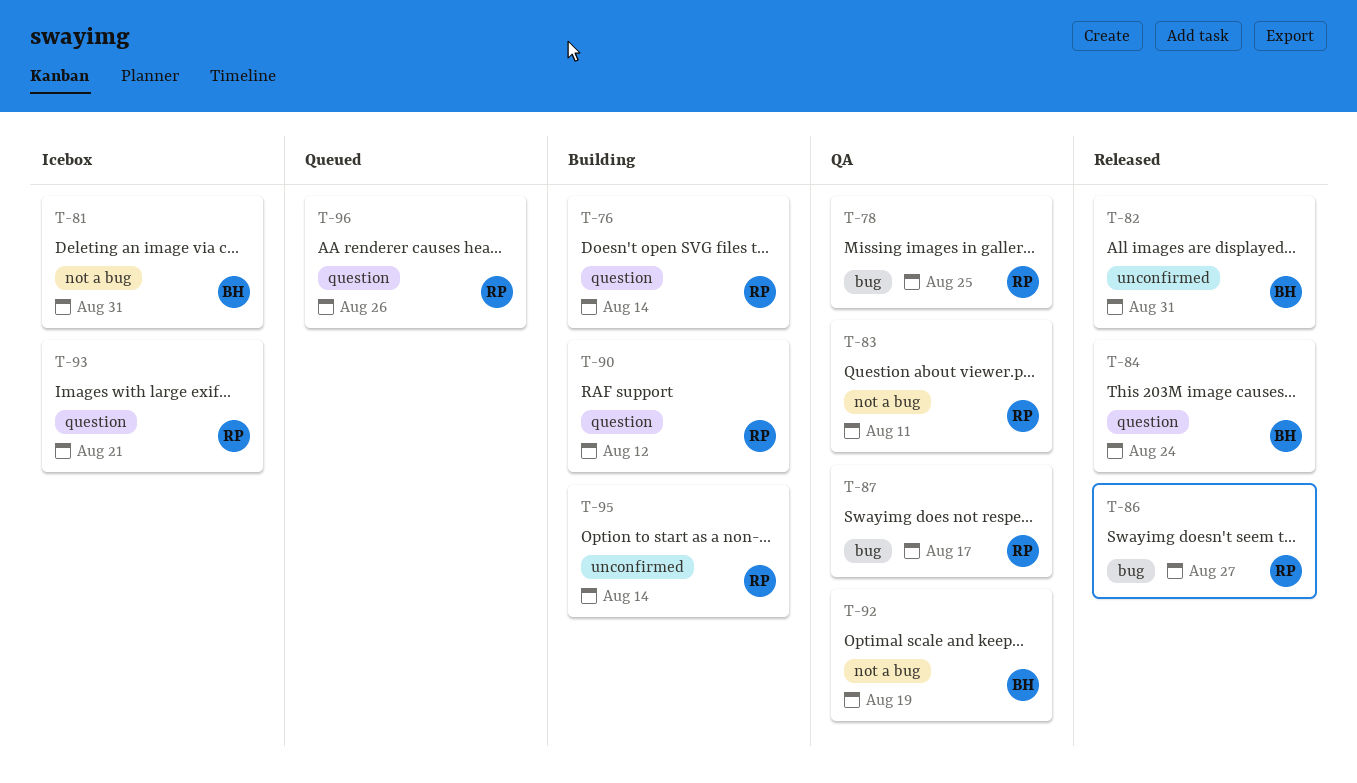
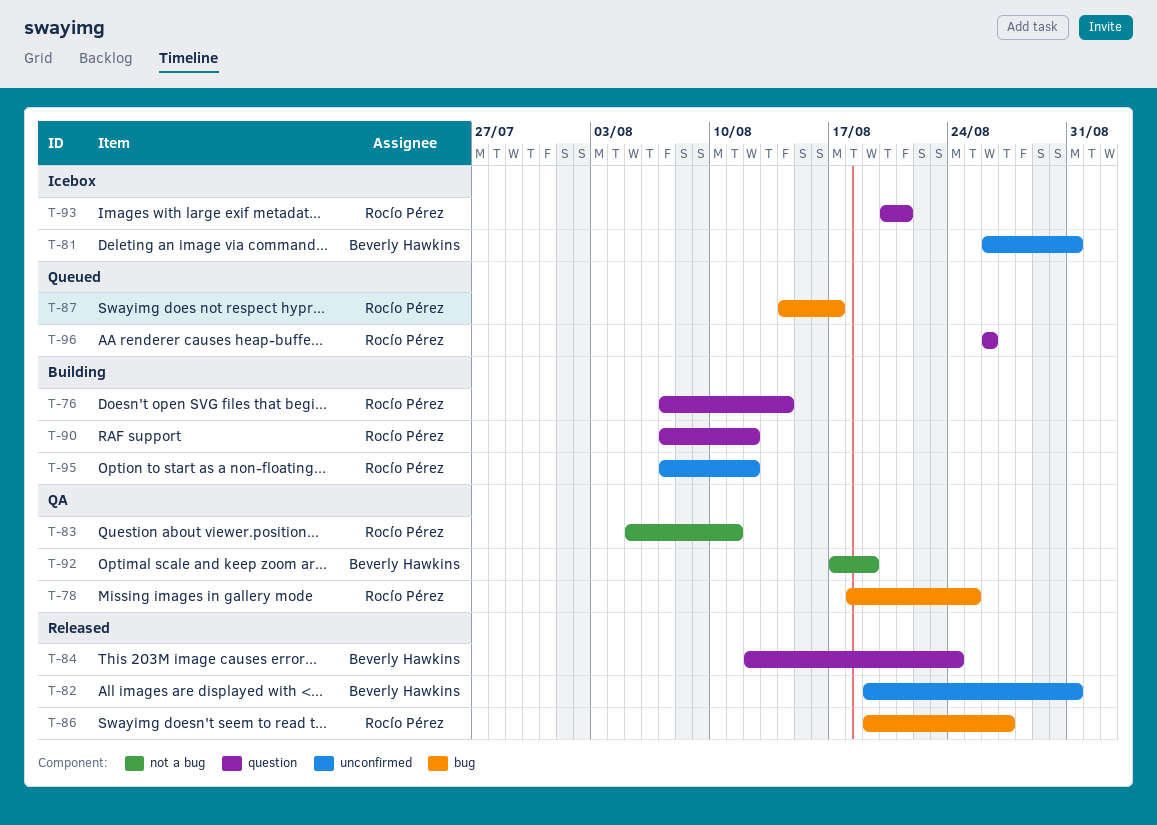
T-81, label: not a bug -> unconfirmed
T-87, status: QA -> Queued
T-95, due: Aug 14 -> Aug 12

